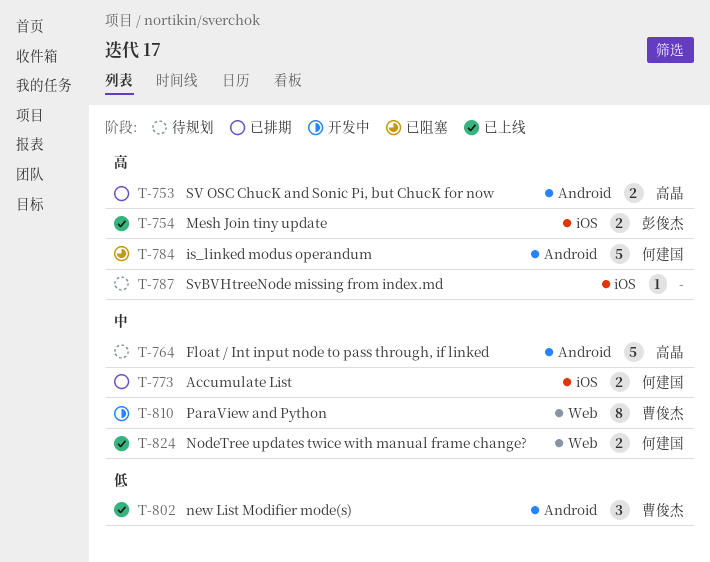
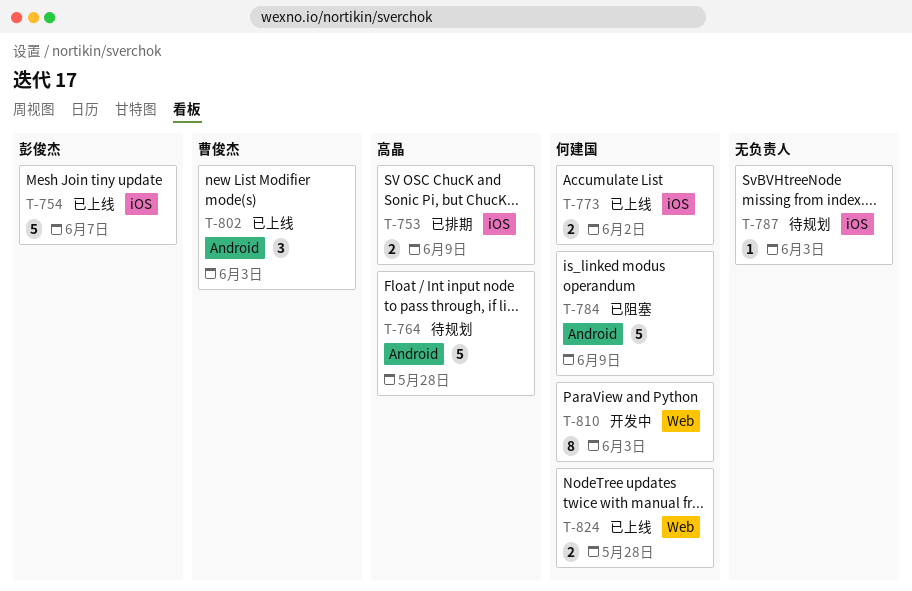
T-753, label: Android -> iOS
T-754, estimate: 2 -> 5
T-773, status: 已排期 -> 已上线
T-810, owner: 曹俊杰 -> 何建国

